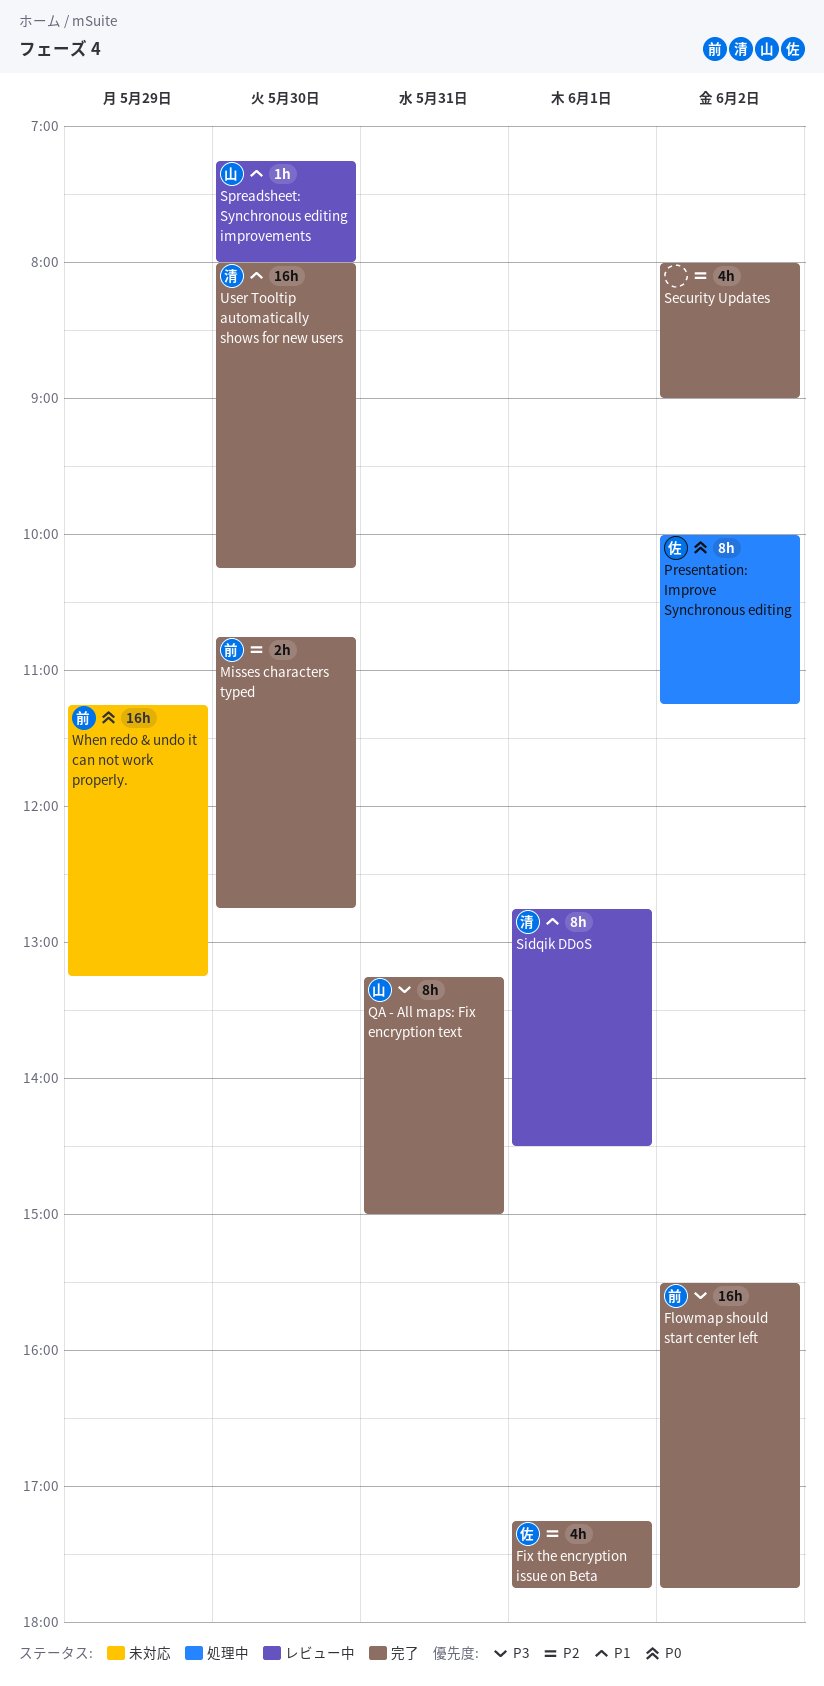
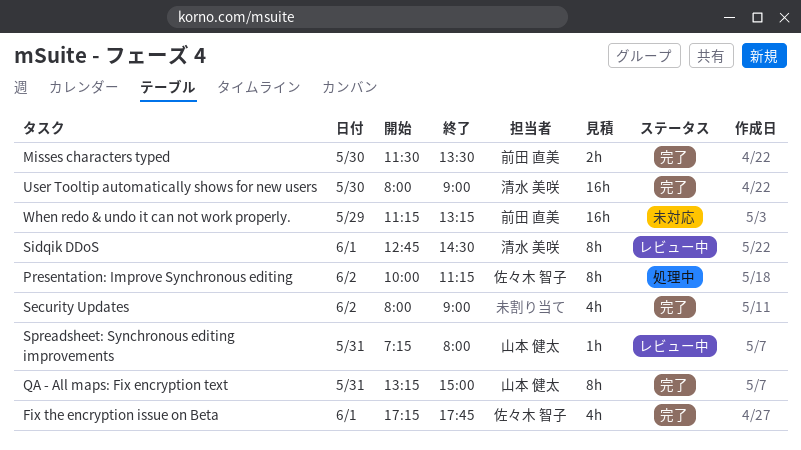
Flowmap should start center left: present -> none
Misses characters typed, begins: 10:45 -> 11:30
Misses characters typed, ends: 12:45 -> 13:30
Spreadsheet: Synchronous editing improvements, day: May 30 -> May 31
User Tooltip automatically shows for new users, ends: 10:15 -> 09:00

